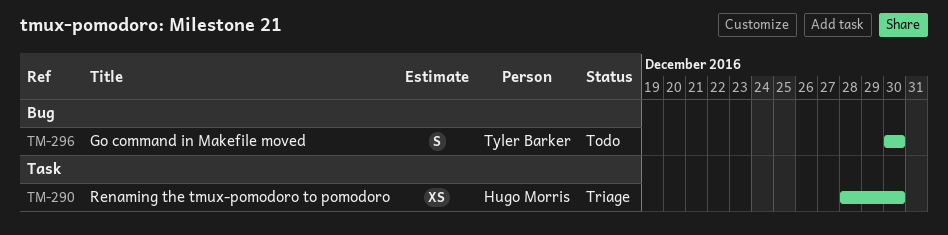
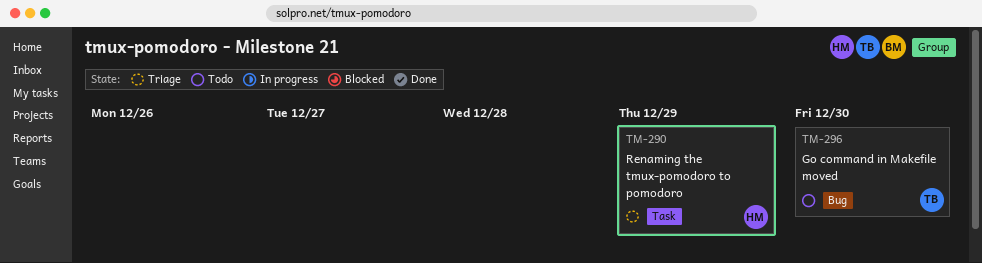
TM-290, due: Dec 30 -> Dec 29

